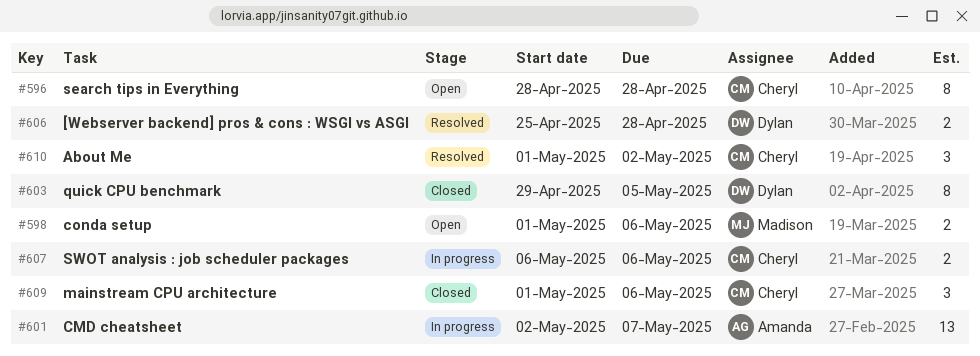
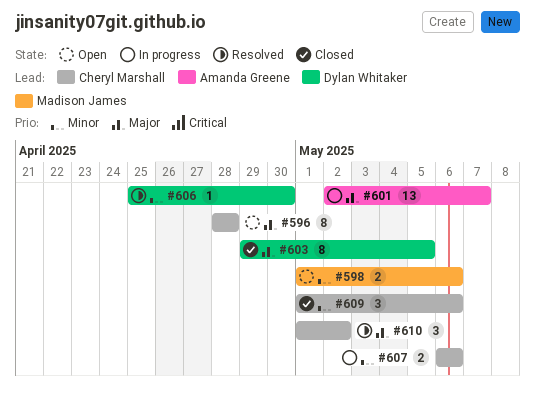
#606, estimate: 2 -> 1
#606, due: Apr 28 -> Apr 30

